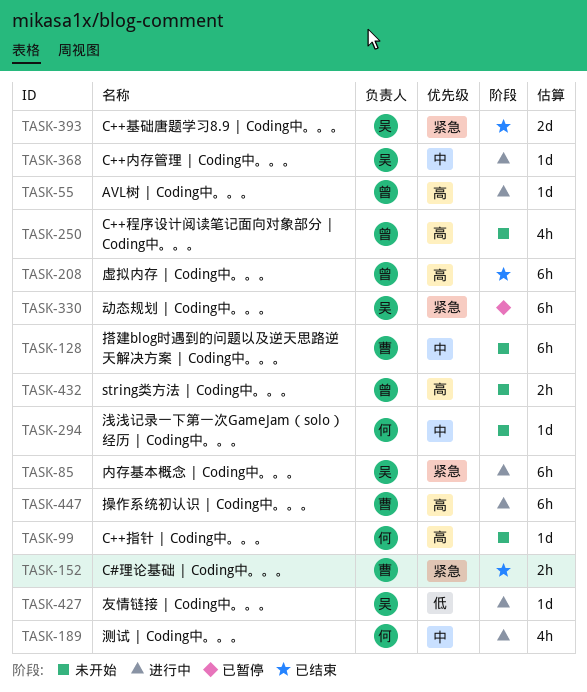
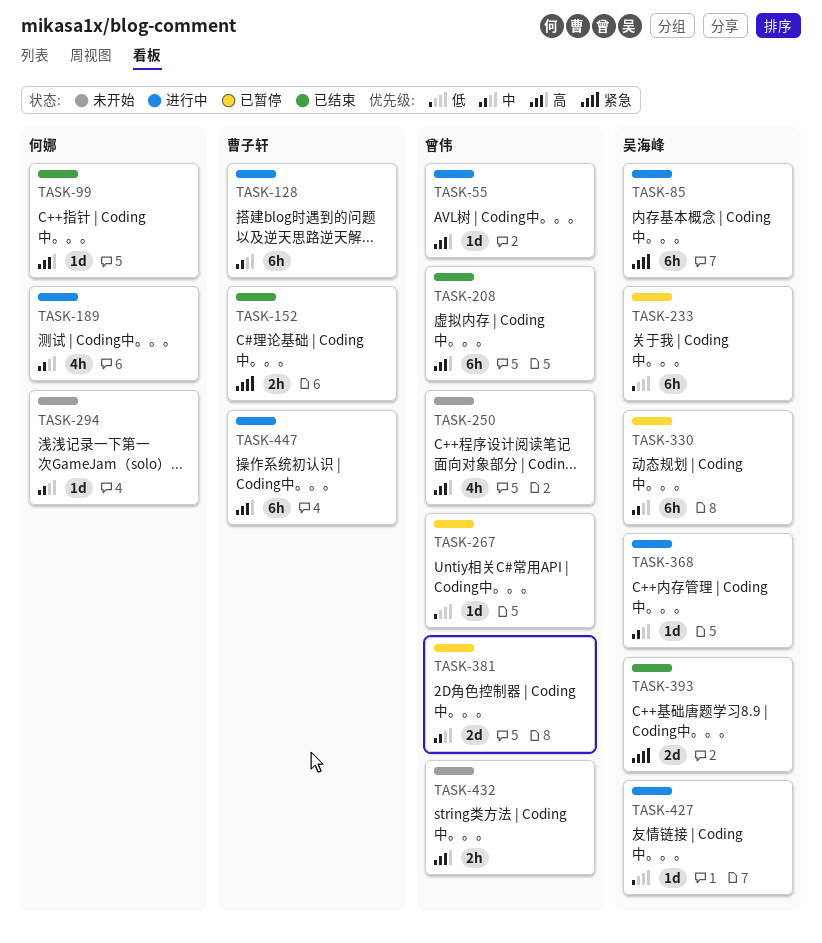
TASK-99, status: 未开始 -> 已结束
TASK-128, status: 未开始 -> 进行中
TASK-233: none -> present
TASK-267: none -> present
TASK-330, priority: 紧急 -> 中
TASK-381: none -> present

